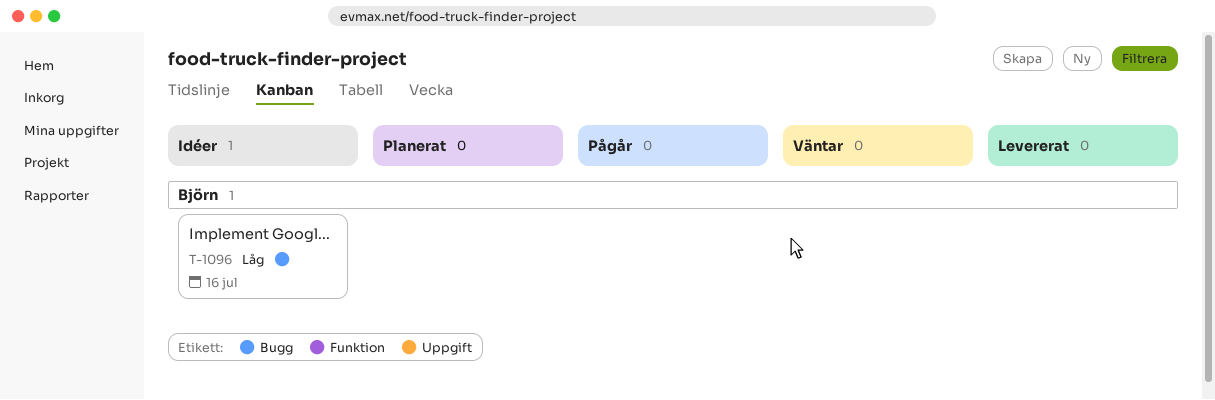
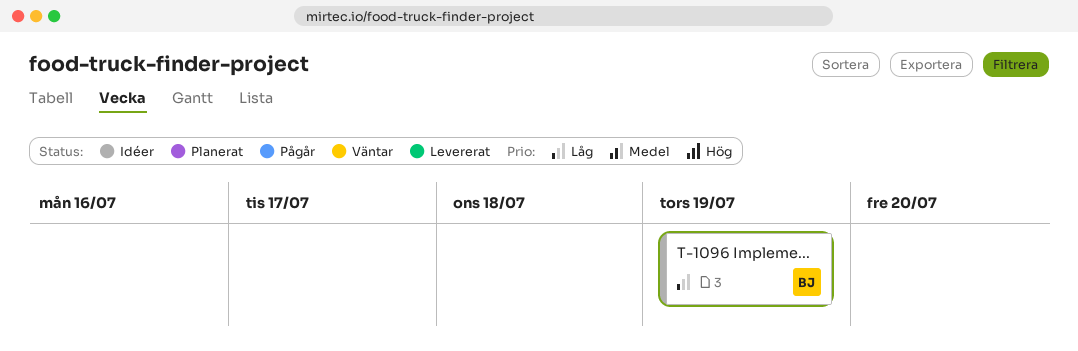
T-1096, due: Jul 16 -> Jul 19

